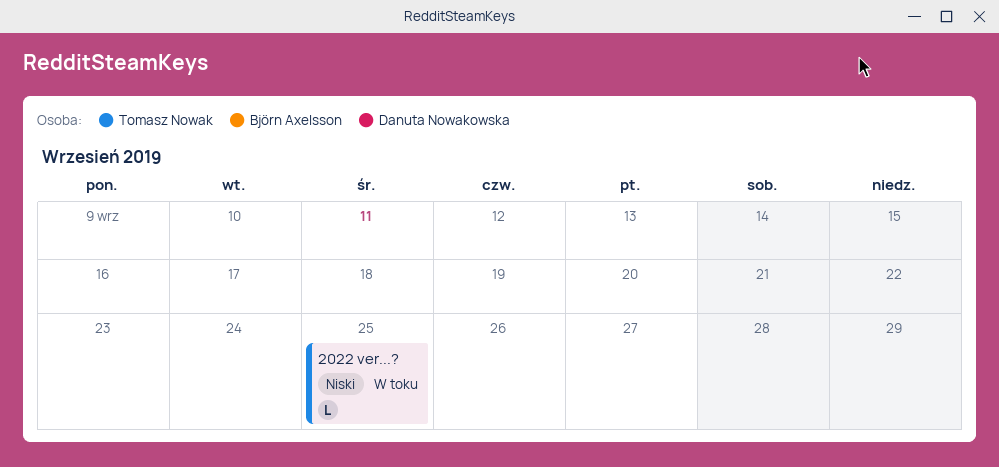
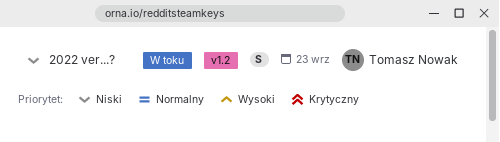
2022 ver...?, estimate: L -> S
2022 ver...?, due: Sep 25 -> Sep 23

